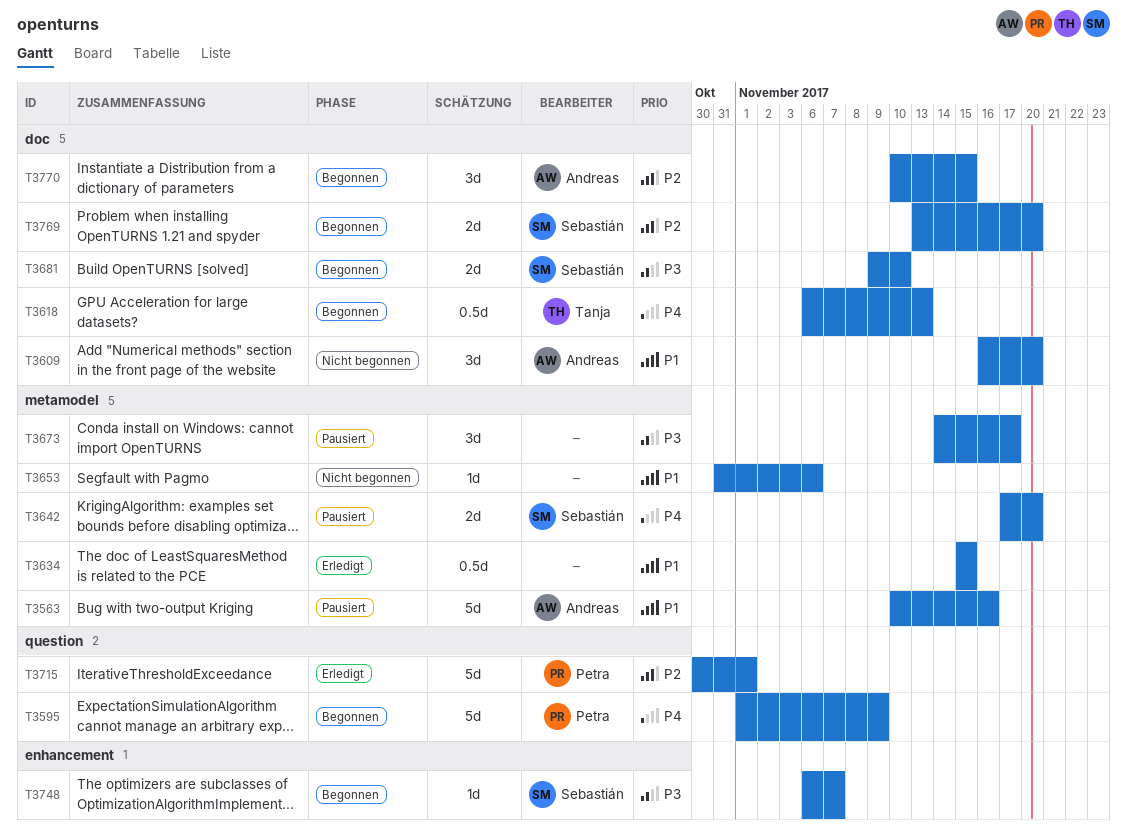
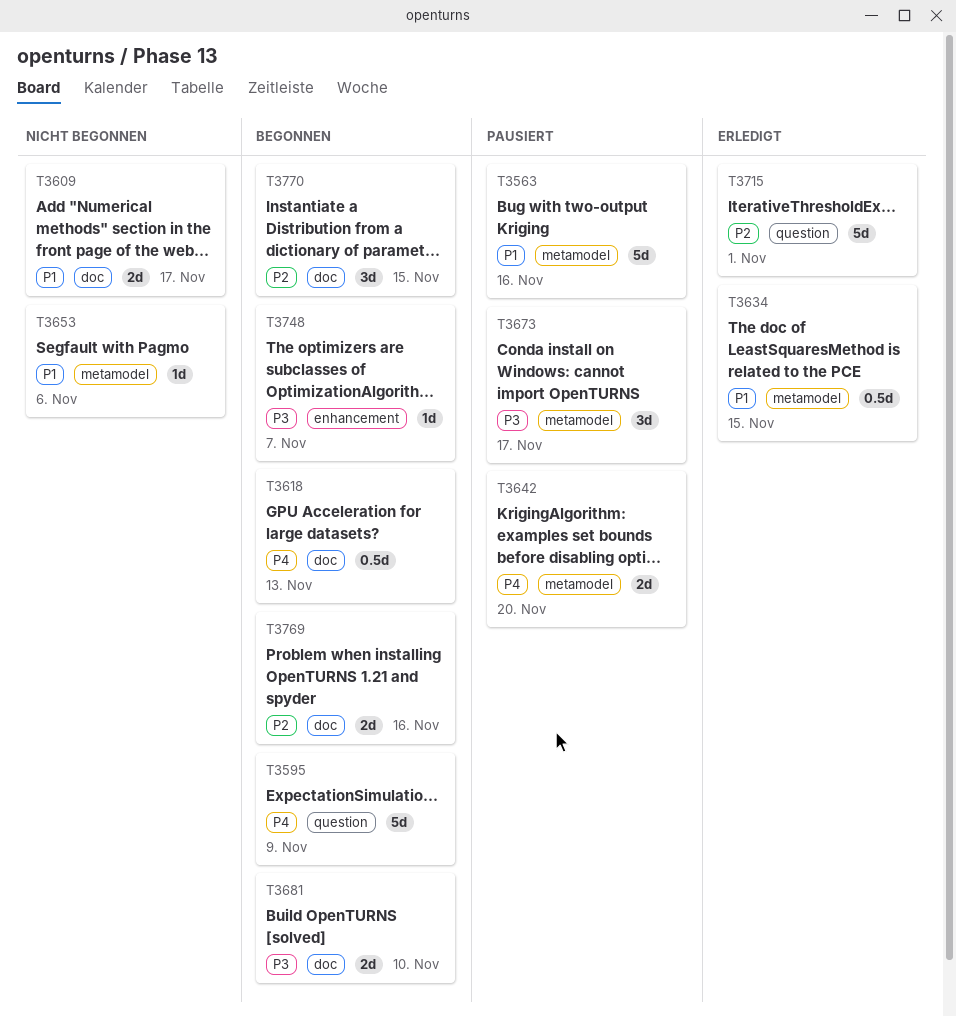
T3609, estimate: 3d -> 2d
T3609, due: Nov 20 -> Nov 17
T3769, due: Nov 20 -> Nov 16

